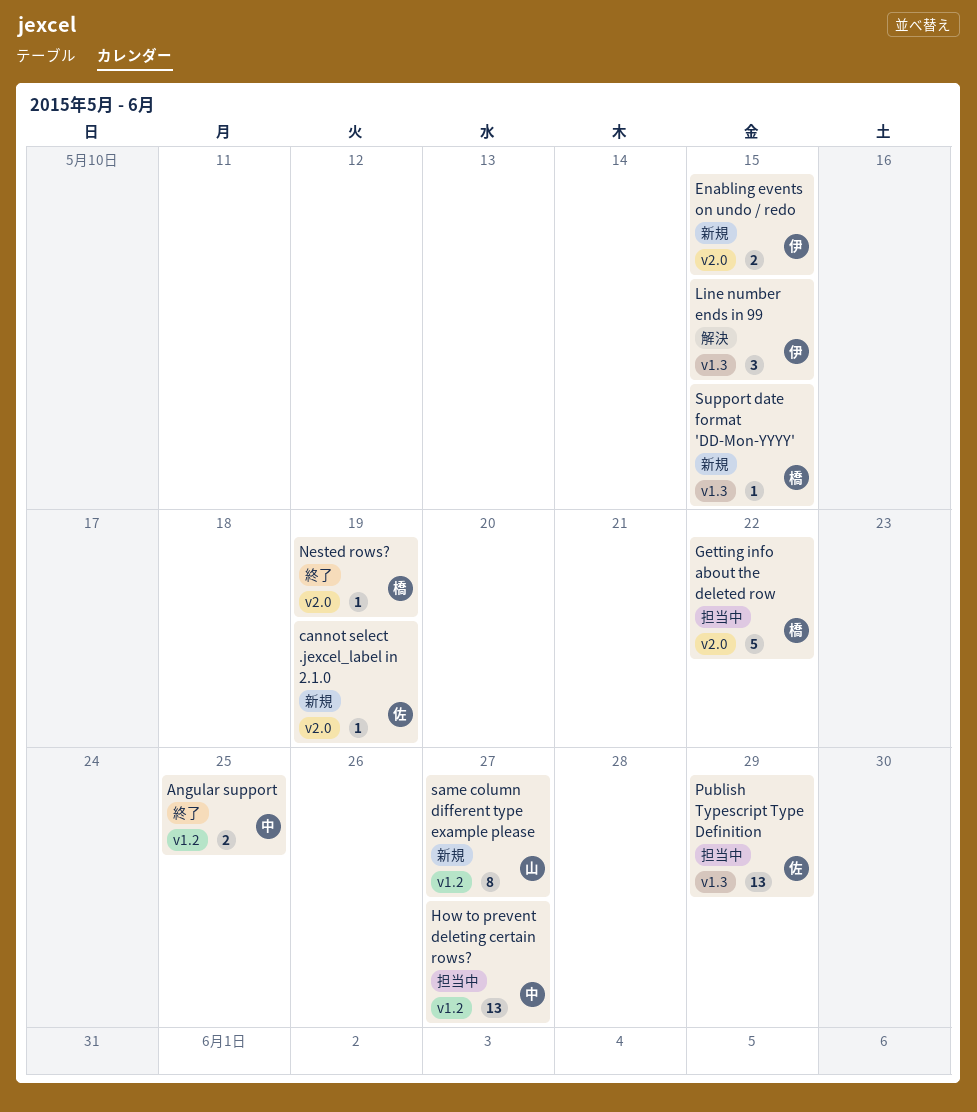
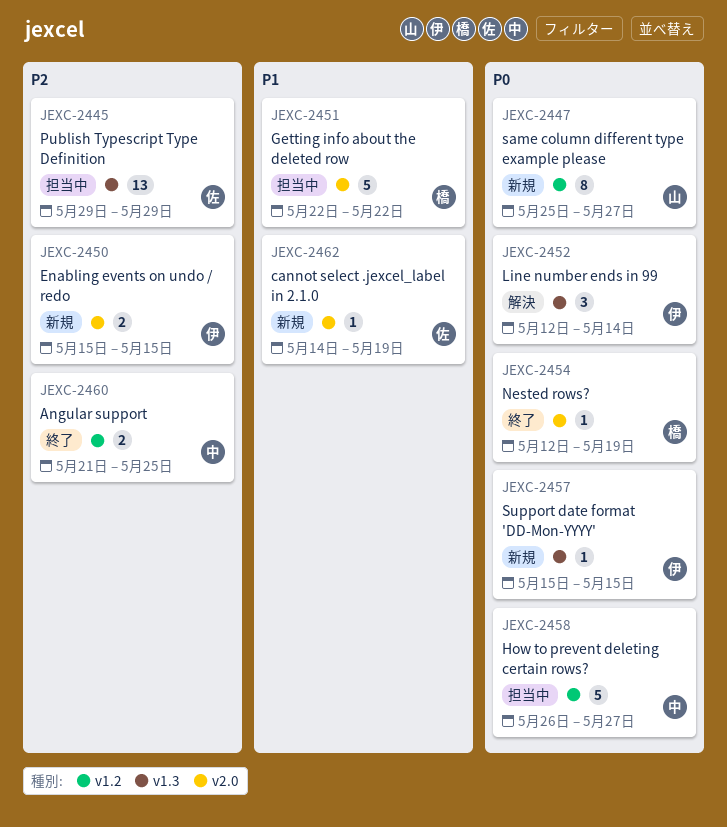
How to prevent deleting certain rows?, estimate: 13 -> 5
Line number ends in 99, due: May 15 -> May 14
Support date format 'DD-Mon-YYYY', owner: 橋 -> 伊

